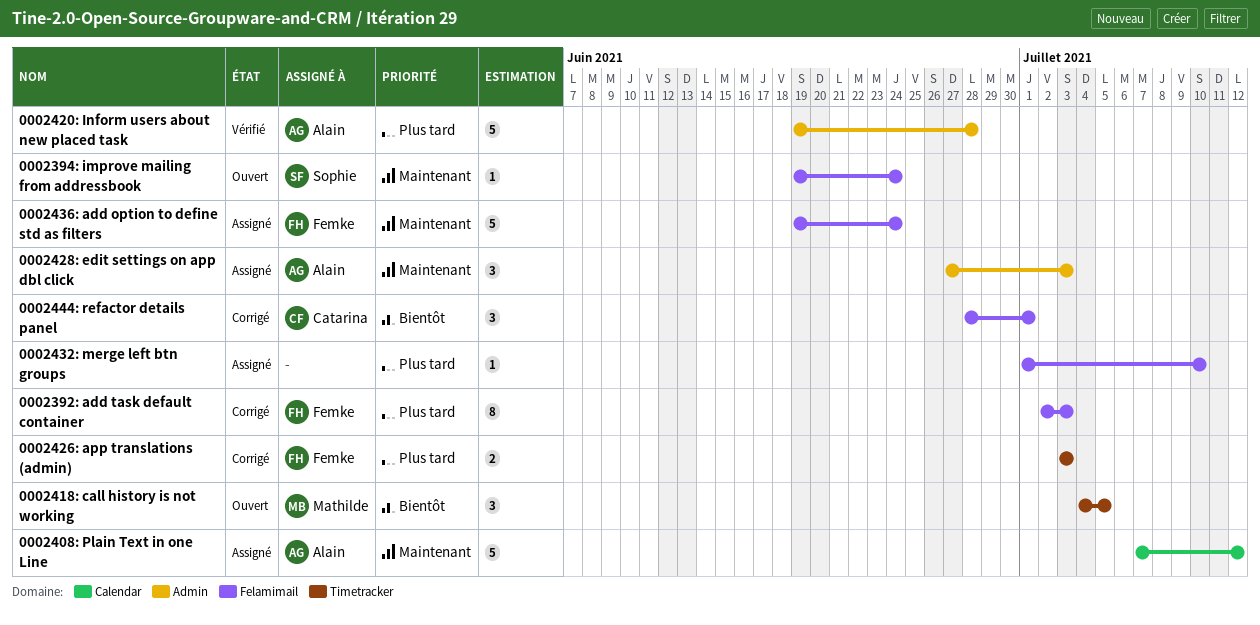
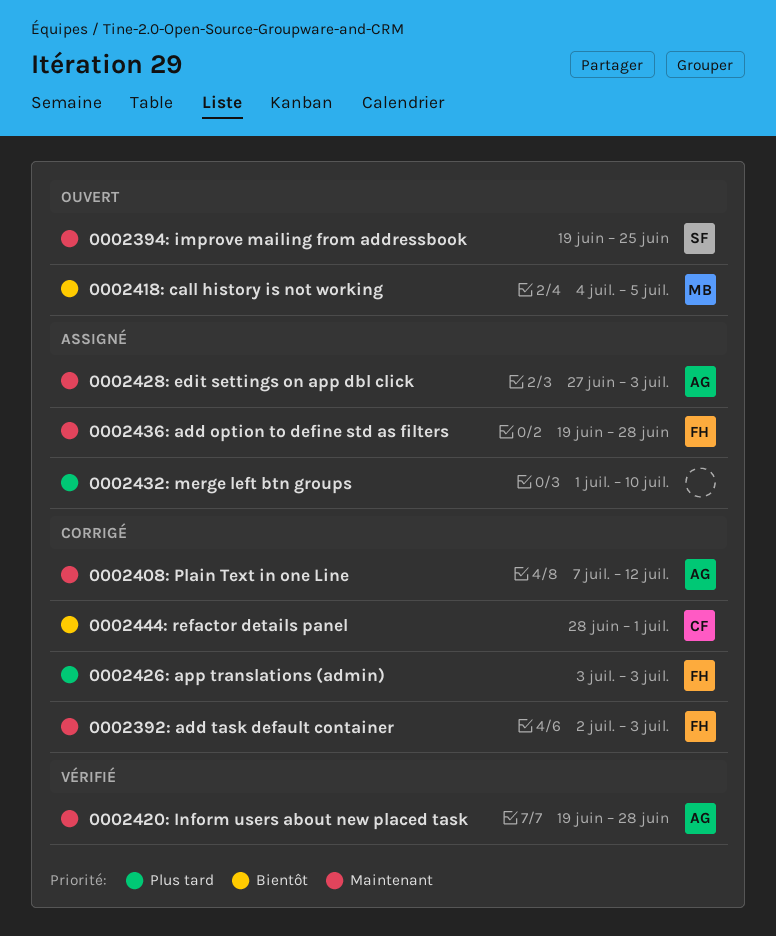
0002392: add task default container, priority: Plus tard -> Maintenant
0002394: improve mailing from addressbook, due: Jun 24 -> Jun 25
0002408: Plain Text in one Line, status: Assigné -> Corrigé
0002420: Inform users about new placed task, priority: Plus tard -> Maintenant
0002436: add option to define std as filters, due: Jun 24 -> Jun 28

